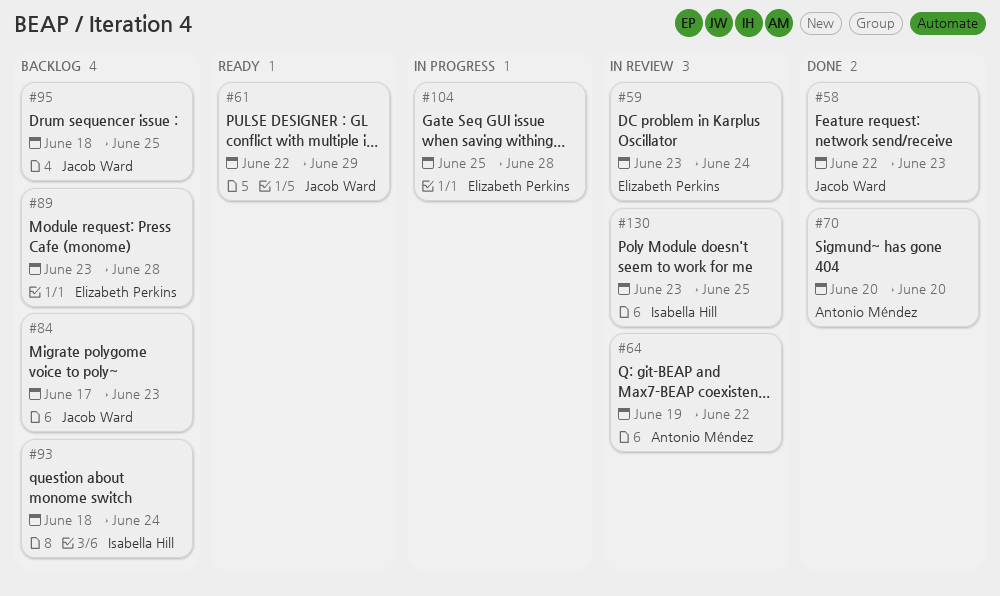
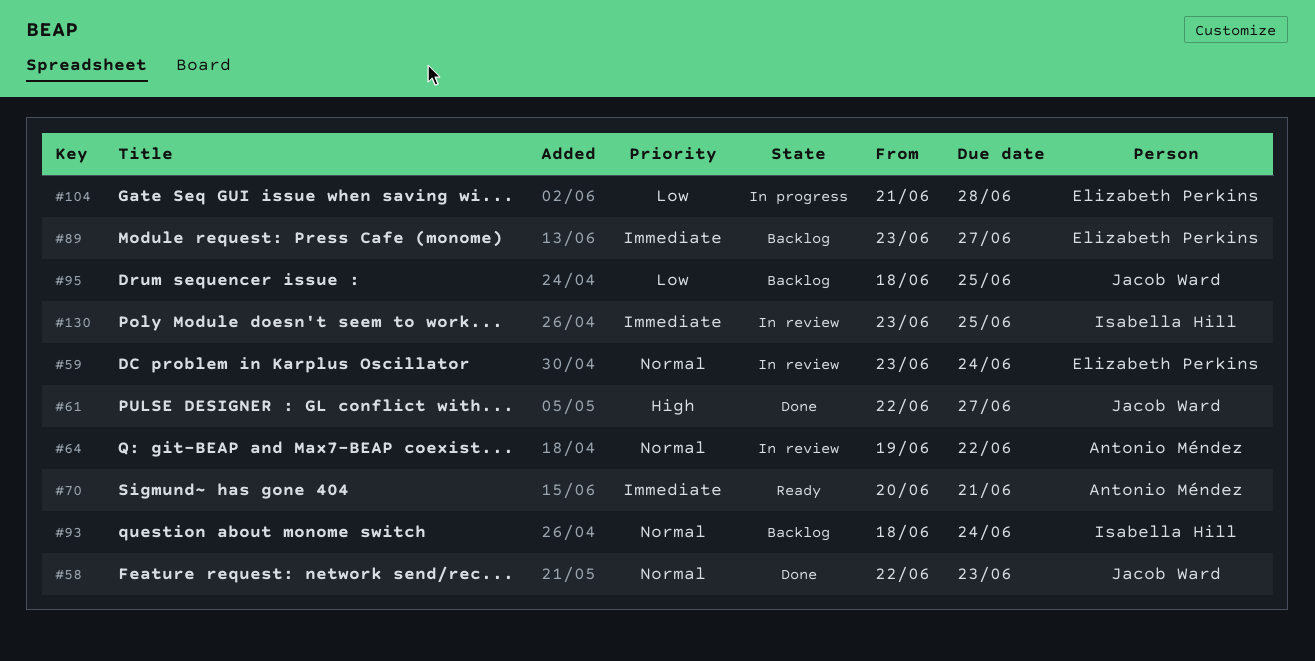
#61, status: Ready -> Done
#61, due: Jun 29 -> Jun 27
#70, status: Done -> Ready
#70, due: Jun 20 -> Jun 21
#84: present -> none
#89, due: Jun 28 -> Jun 27
#104, start: Jun 25 -> Jun 21

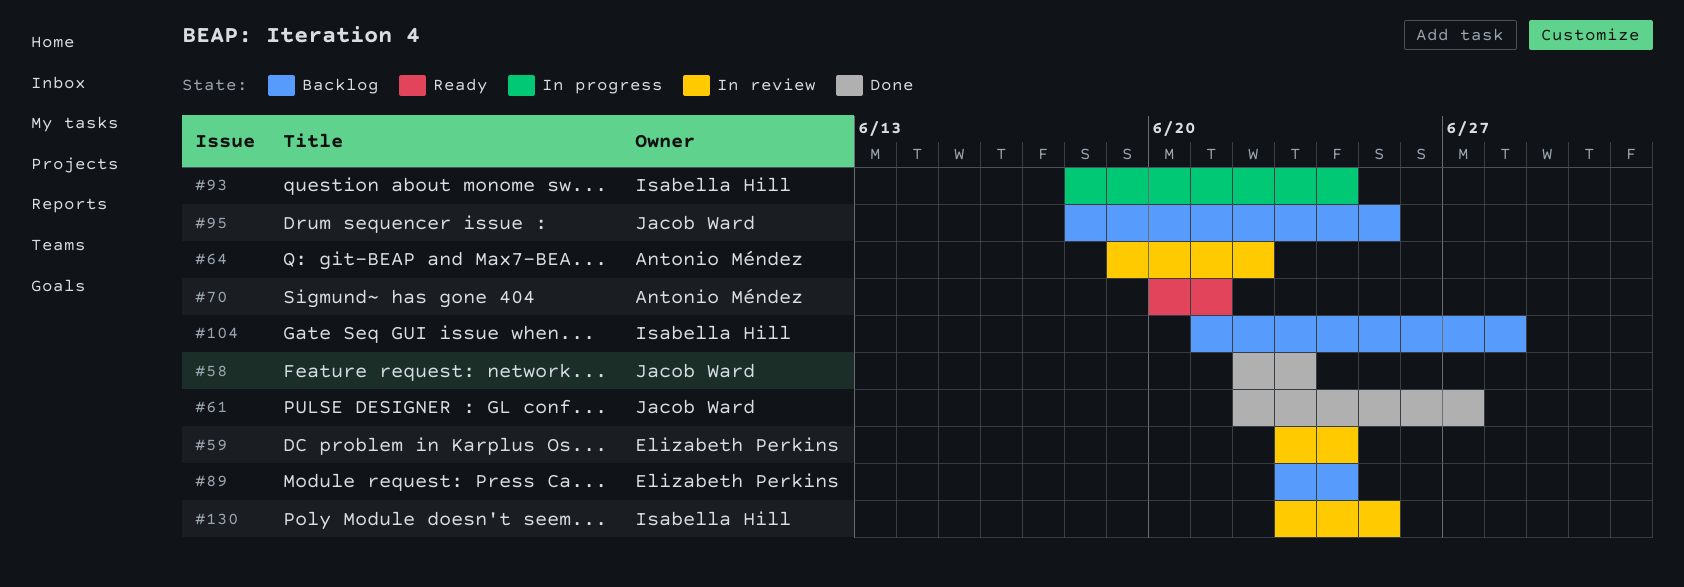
#89, due: Jun 27 -> Jun 24
#93, status: Backlog -> In progress
#104, status: In progress -> Backlog
#104, owner: Elizabeth Perkins -> Isabella Hill

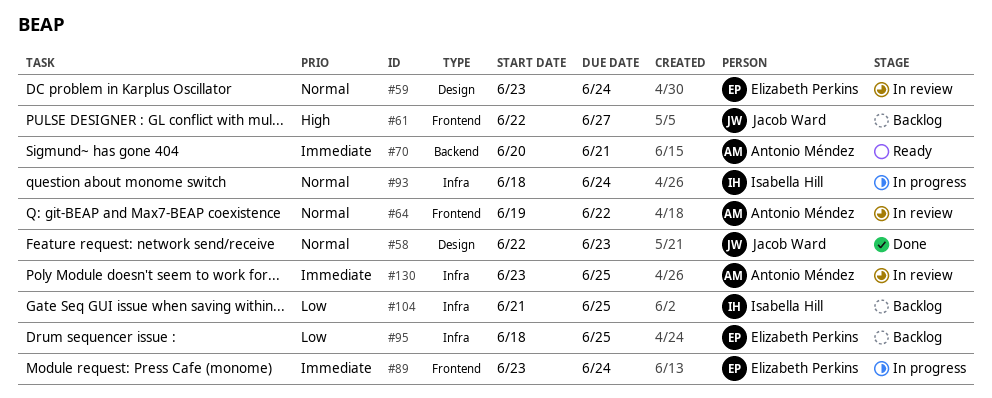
#61, status: Done -> Backlog
#89, status: Backlog -> In progress
#95, owner: Jacob Ward -> Elizabeth Perkins
#104, due: Jun 28 -> Jun 25
#130, owner: Isabella Hill -> Antonio Méndez

